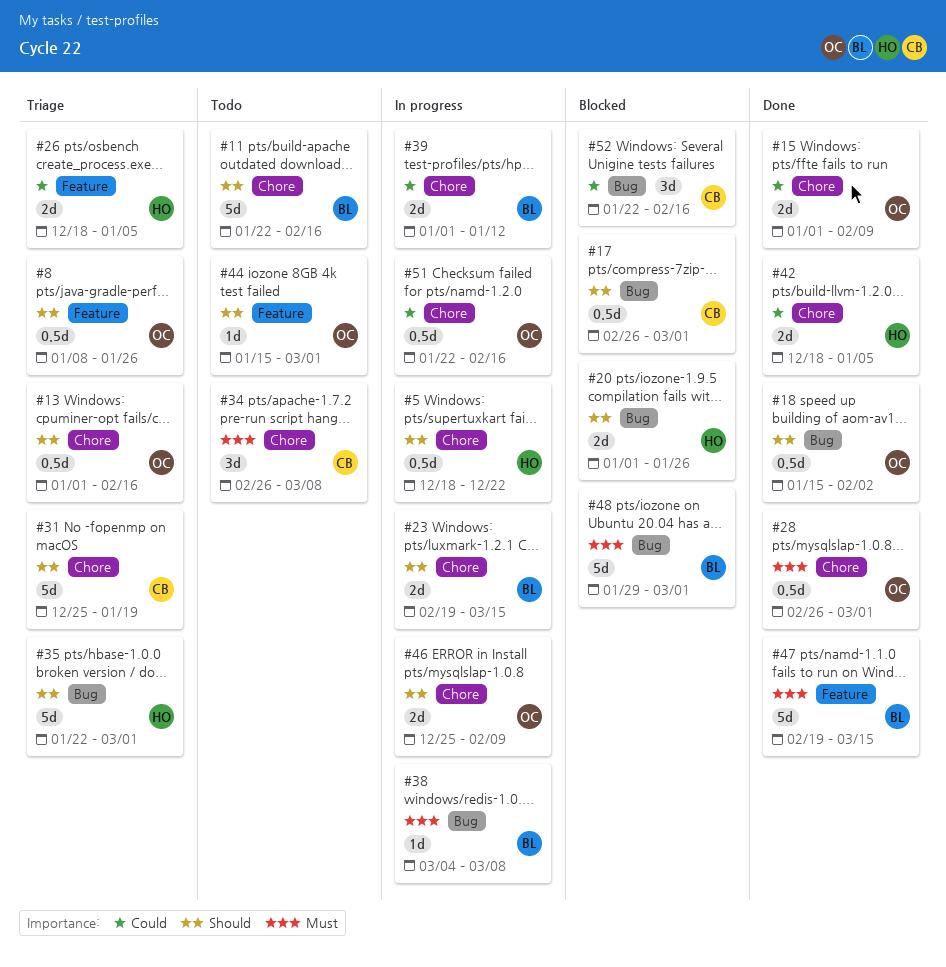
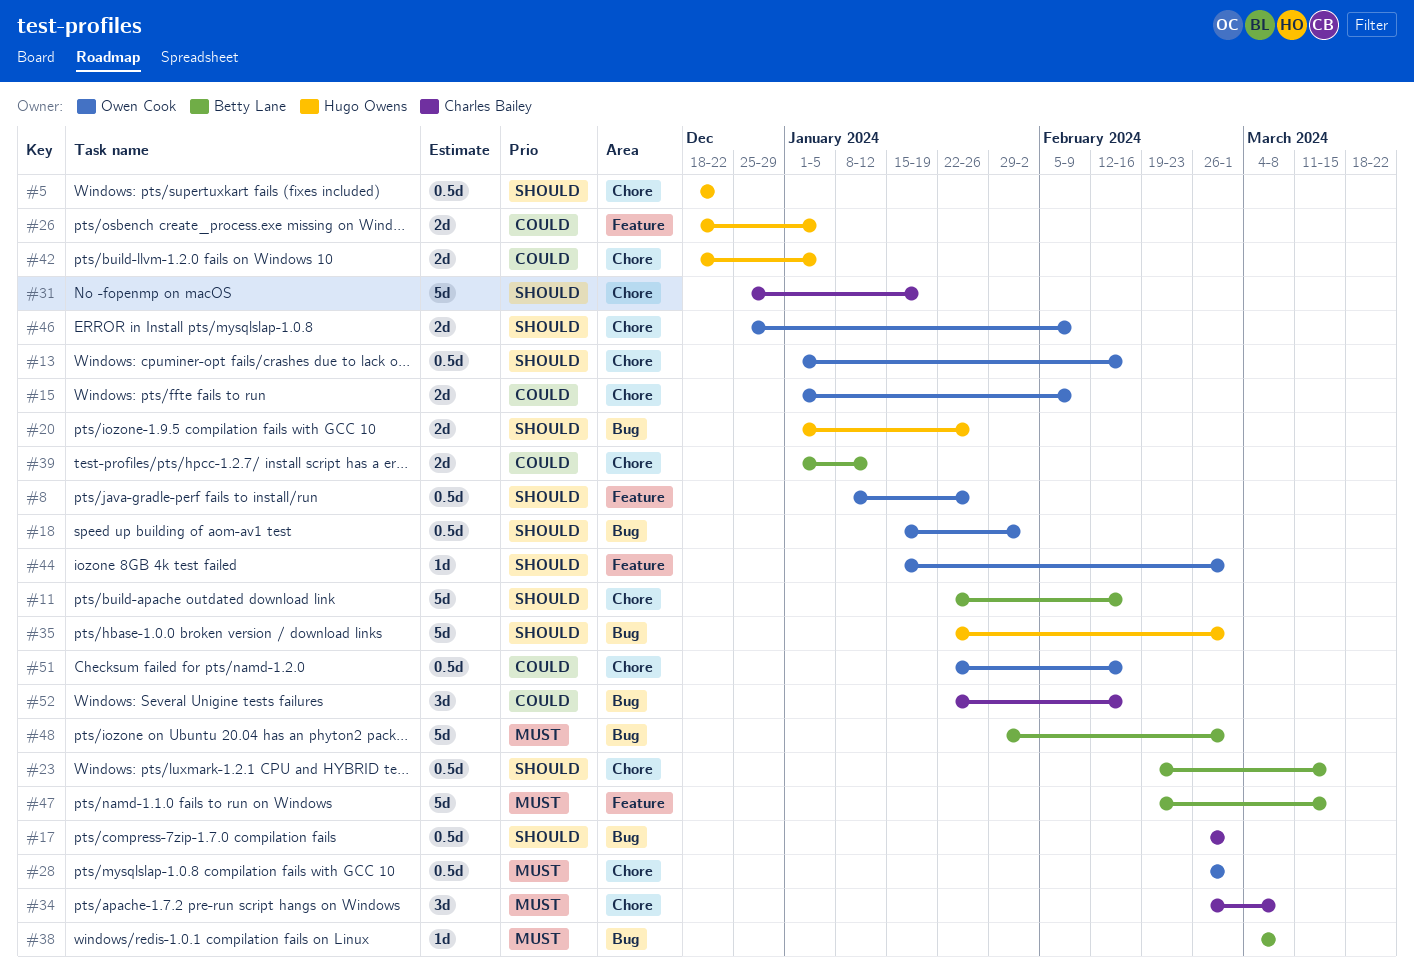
#23, estimate: 2d -> 0.5d

